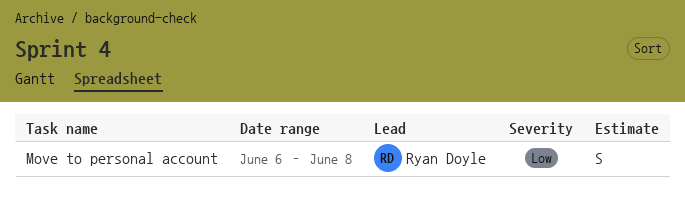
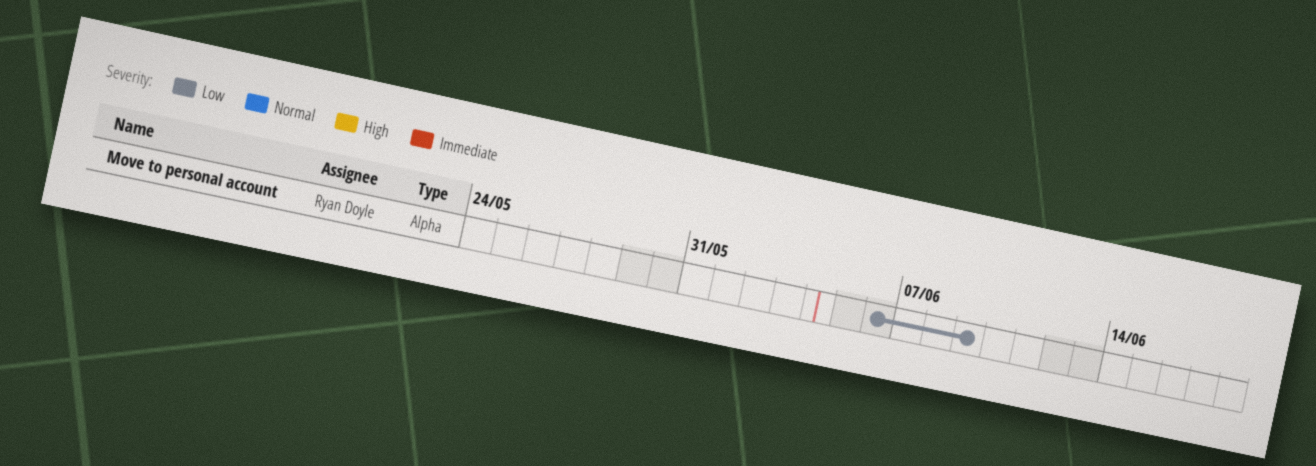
Move to personal account, due: Jun 8 -> Jun 9

